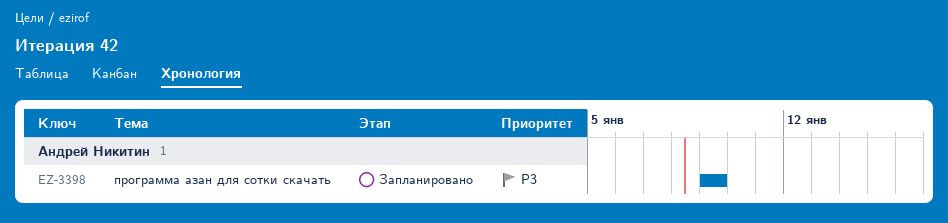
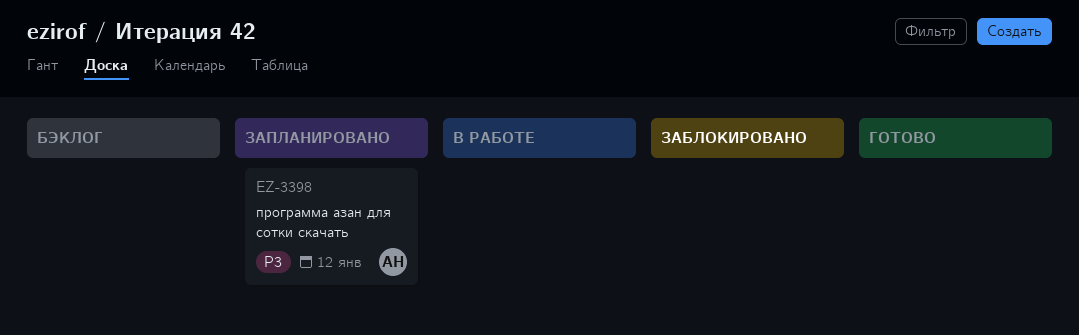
EZ-3398, due: Jan 9 -> Jan 12

